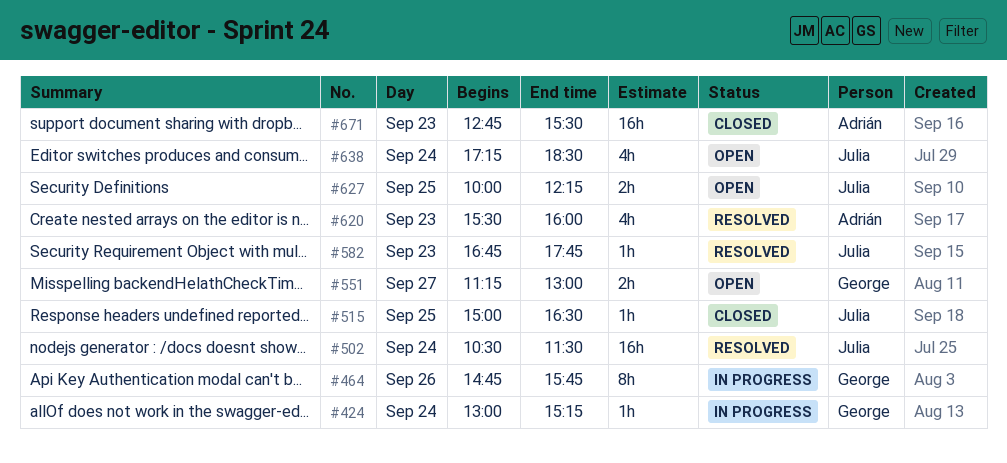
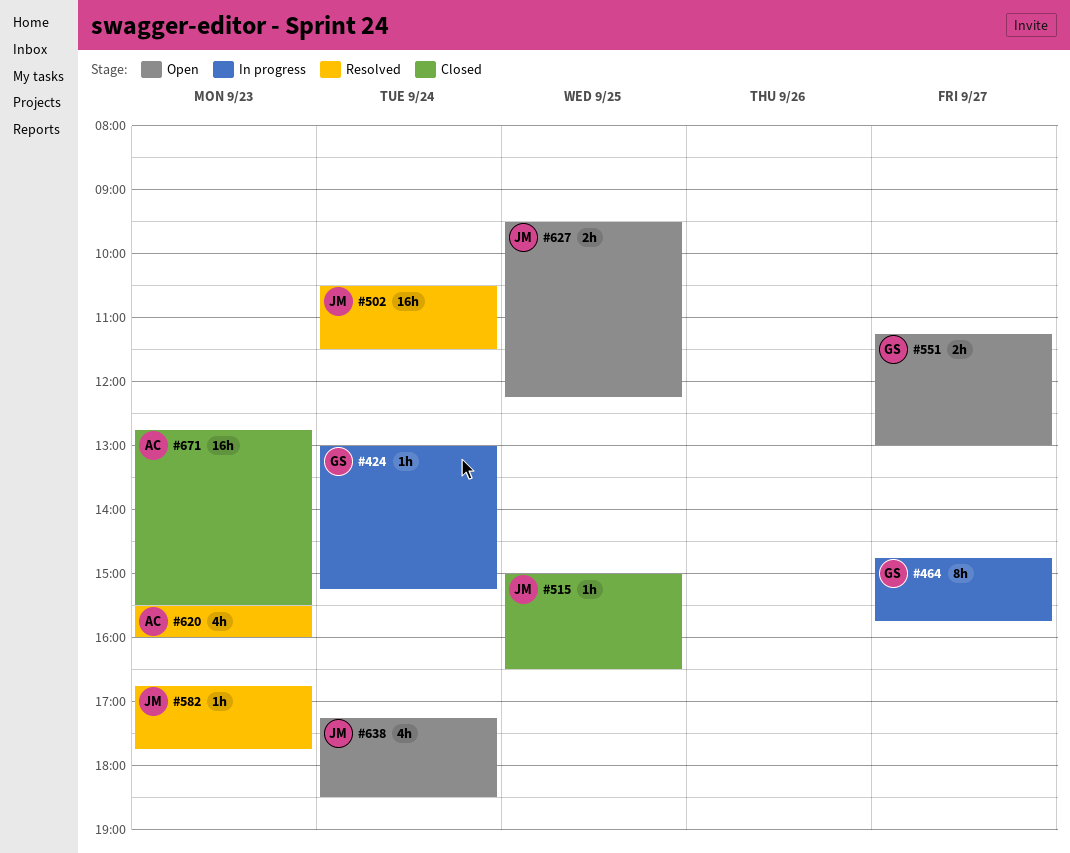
#464, day: Sep 26 -> Sep 27
#627, begins: 10:00 -> 09:30

